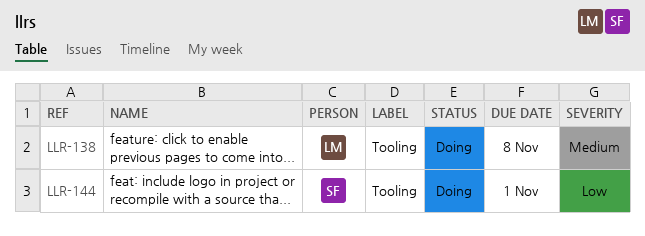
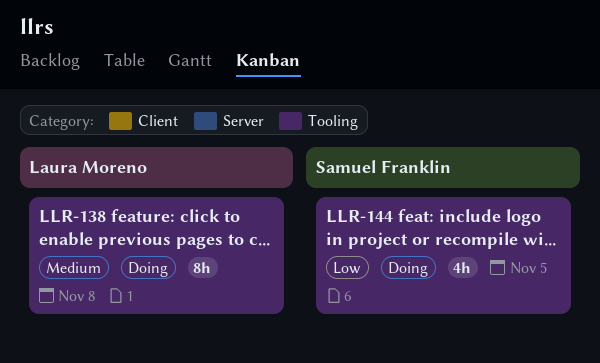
LLR-144, due: Nov 1 -> Nov 5

